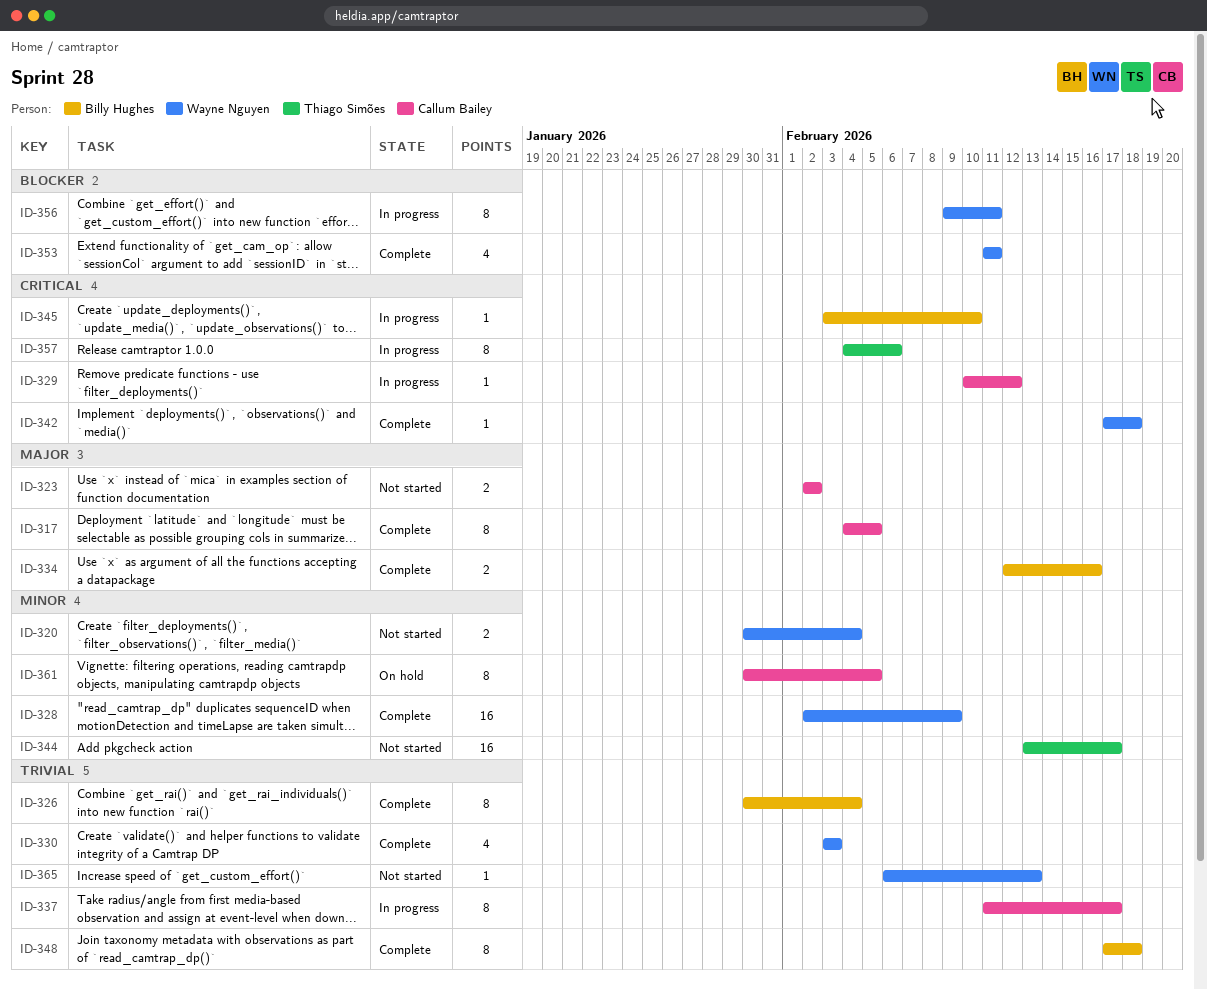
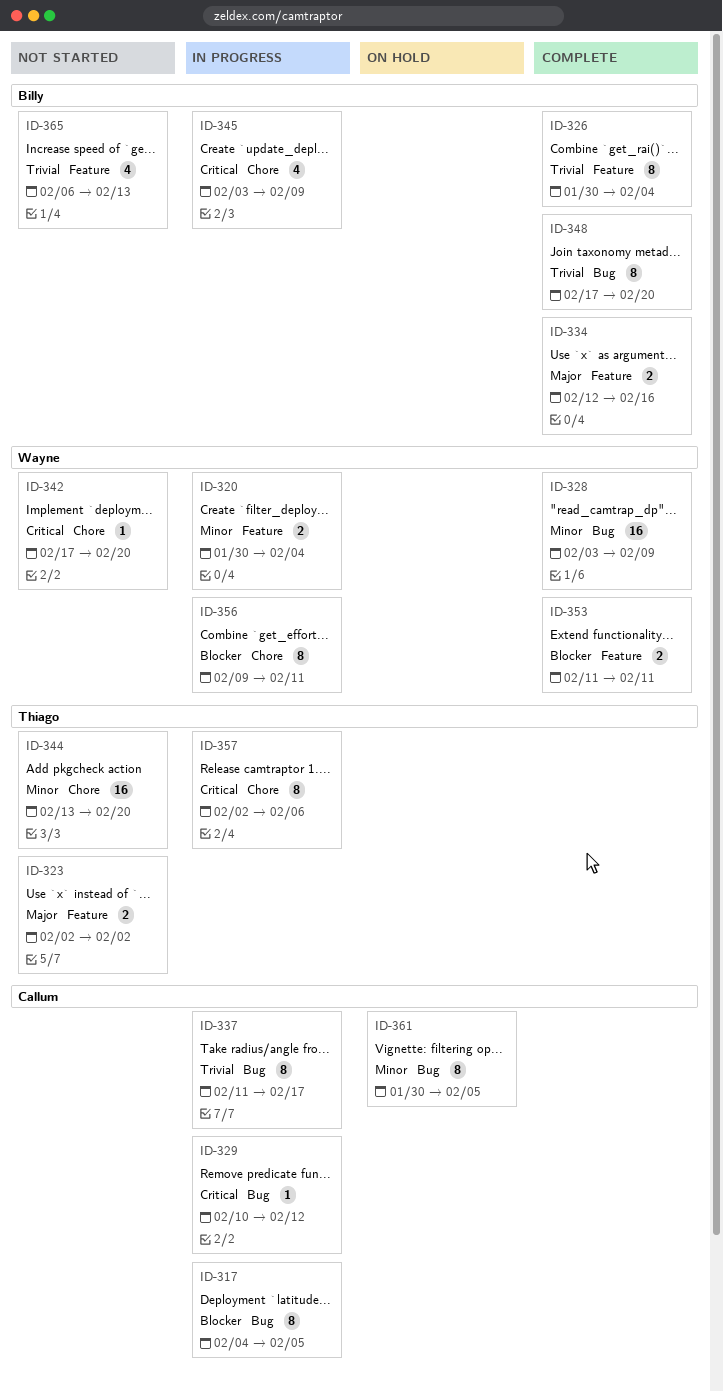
ID-317, status: Complete -> In progress
ID-317, priority: Major -> Blocker
ID-320, status: Not started -> In progress
ID-323, owner: Callum Bailey -> Thiago Simões
ID-328, start: Feb 2 -> Feb 3
ID-330: present -> none
ID-342, status: Complete -> Not started
ID-342, due: Feb 18 -> Feb 20
ID-344, due: Feb 17 -> Feb 20
ID-345, estimate: 1 -> 4
ID-345, due: Feb 10 -> Feb 9
ID-348, due: Feb 18 -> Feb 20
ID-353, estimate: 4 -> 2
ID-357, start: Feb 4 -> Feb 2
ID-365, owner: Wayne Nguyen -> Billy Hughes
ID-365, estimate: 1 -> 4

